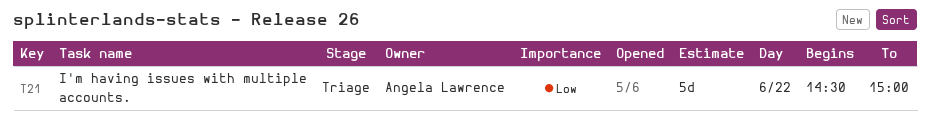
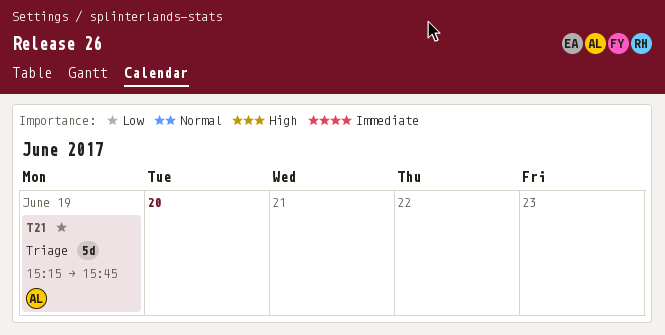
T21, day: Jun 22 -> Jun 19
T21, begins: 14:30 -> 15:15
T21, ends: 15:00 -> 15:45

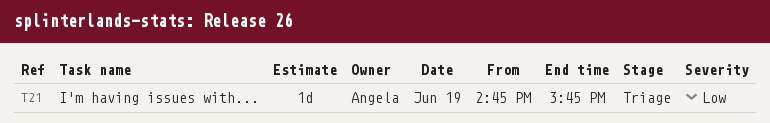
T21, estimate: 5d -> 1d
T21, begins: 15:15 -> 14:45

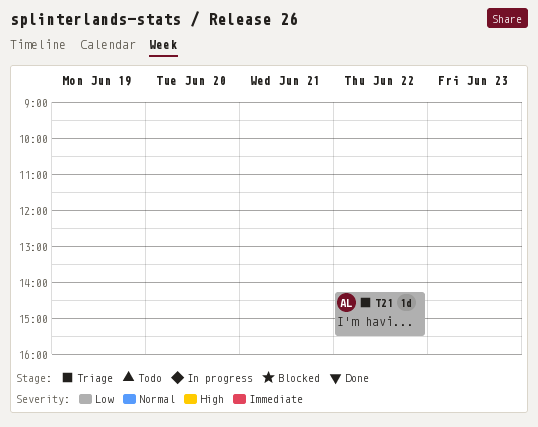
T21, day: Jun 19 -> Jun 22
T21, begins: 14:45 -> 14:15
T21, ends: 15:45 -> 15:30

